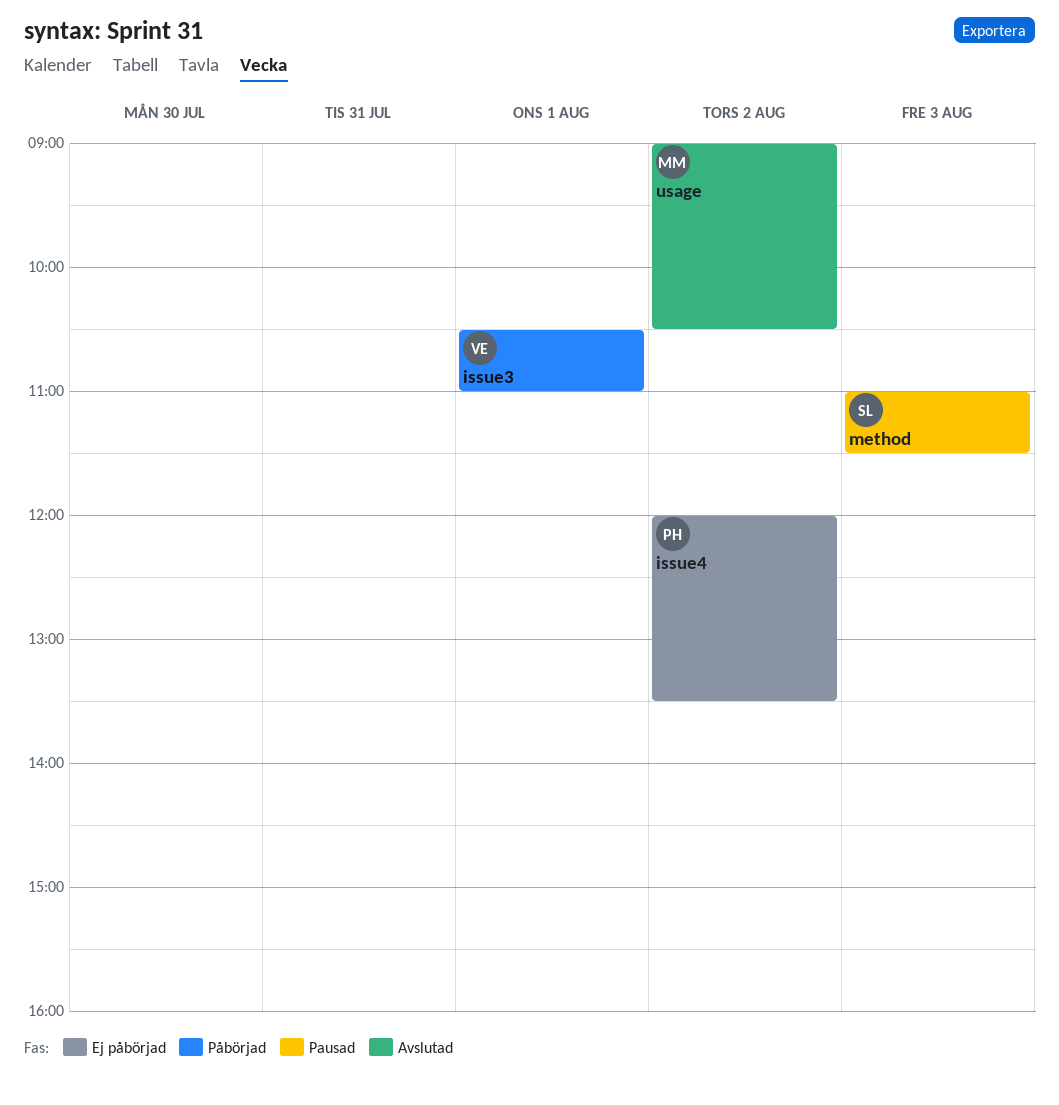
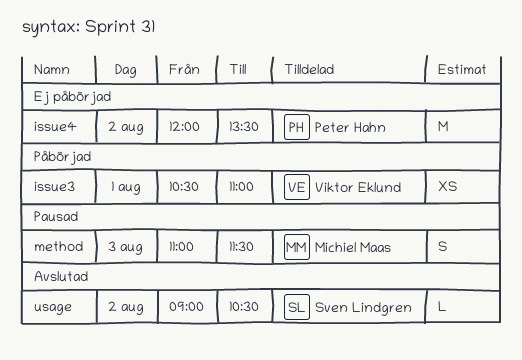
method, owner: Sven Lindgren -> Michiel Maas
usage, owner: Michiel Maas -> Sven Lindgren

